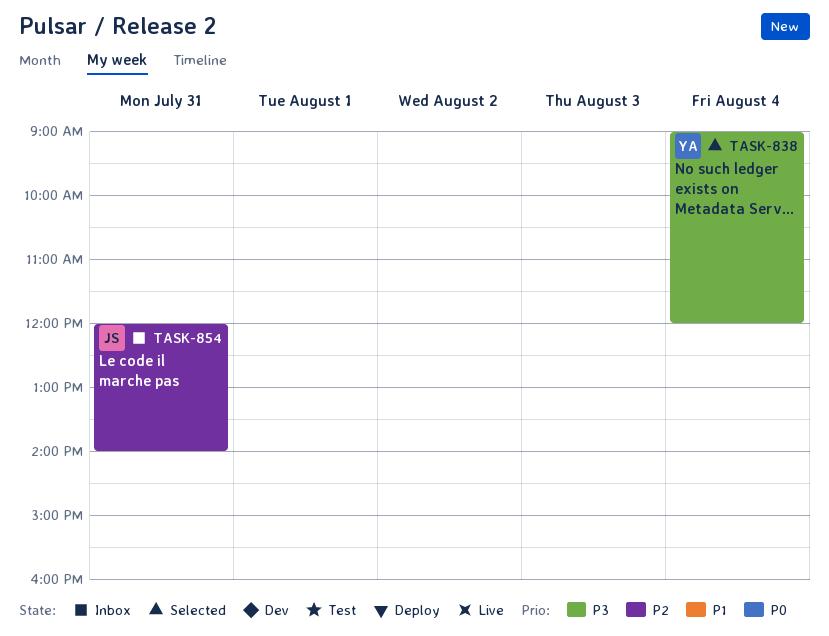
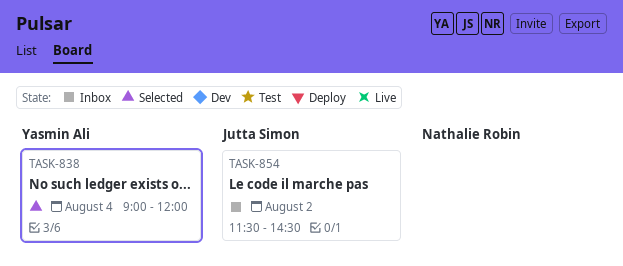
TASK-854, day: Jul 31 -> Aug 2
TASK-854, begins: 12:00 -> 11:30
TASK-854, ends: 14:00 -> 14:30

